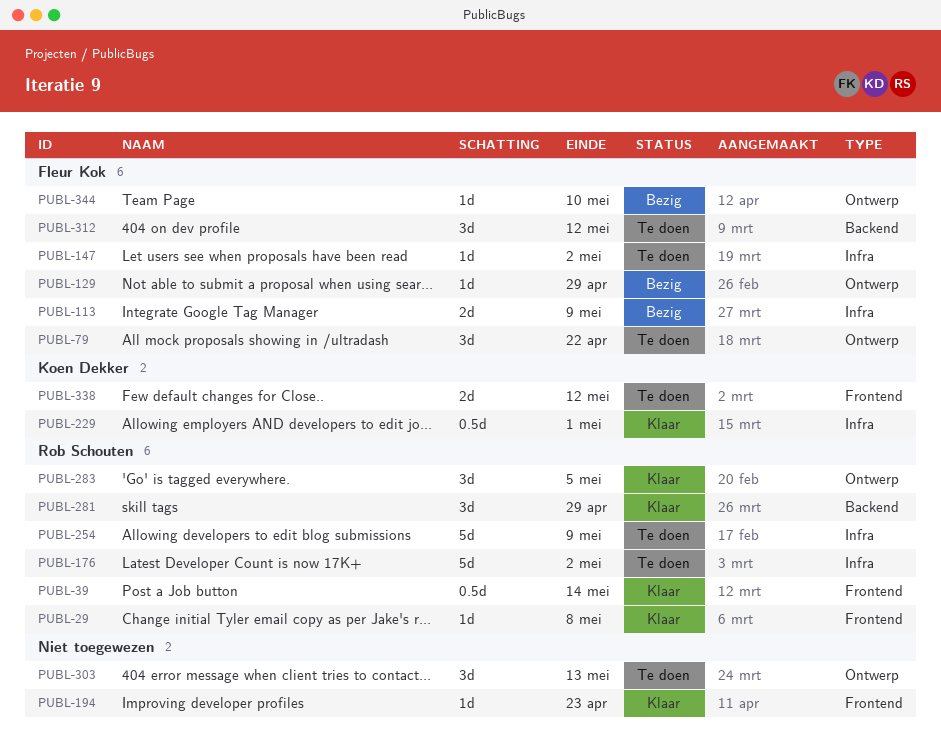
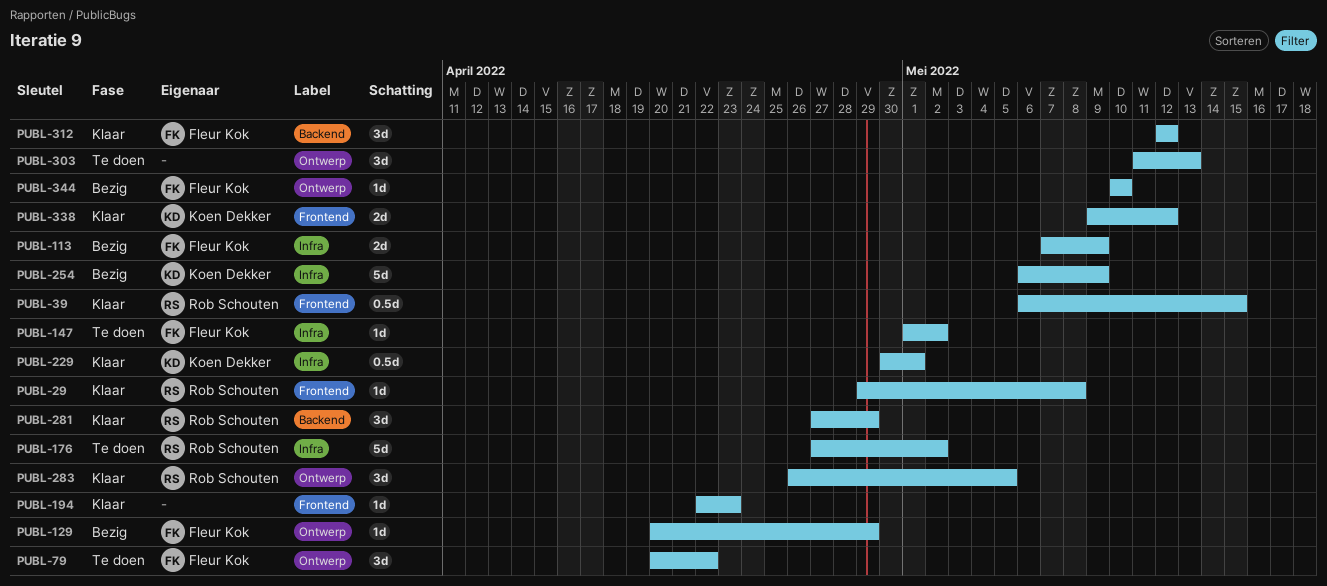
PUBL-39, due: May 14 -> May 15
PUBL-254, status: Te doen -> Bezig
PUBL-254, owner: Rob Schouten -> Koen Dekker
PUBL-312, status: Te doen -> Klaar
PUBL-338, status: Te doen -> Klaar

